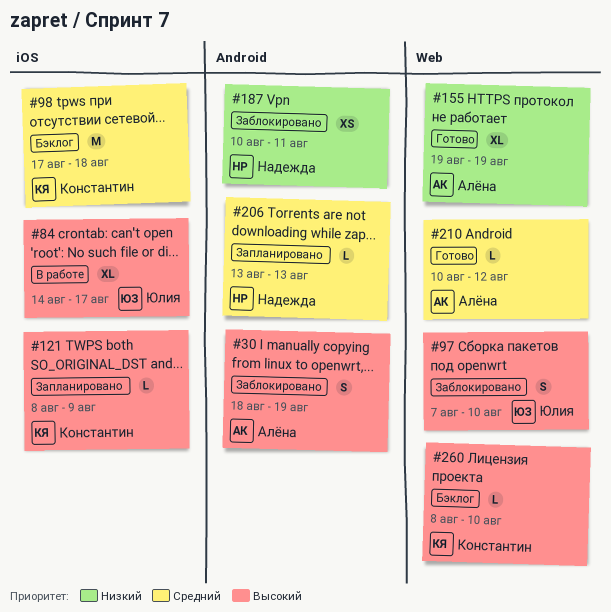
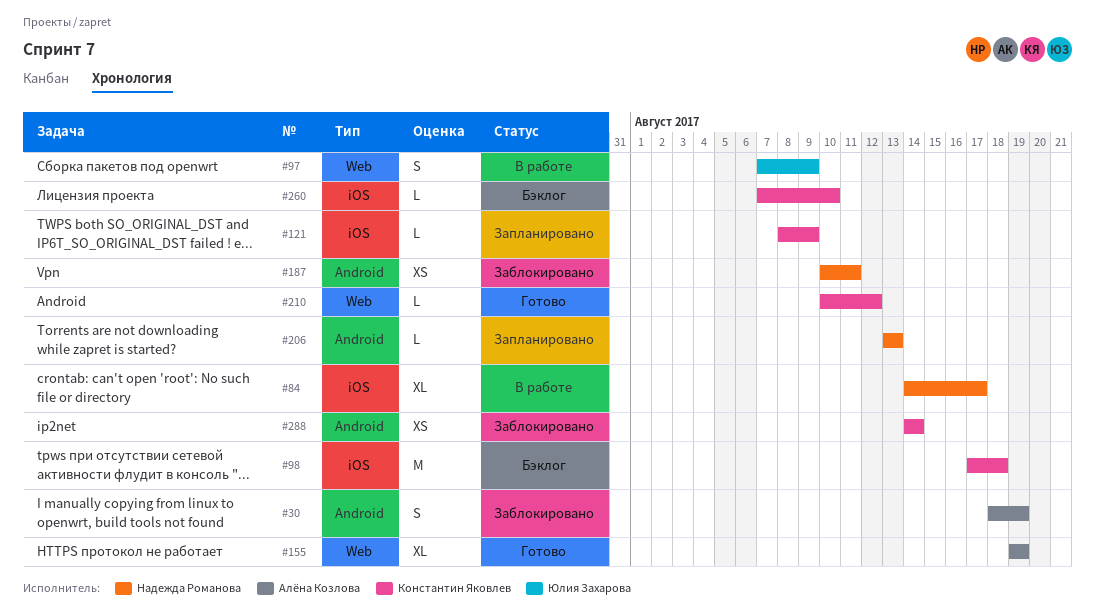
#84, owner: Юлия Захарова -> Надежда Романова
#97, status: Заблокировано -> В работе
#97, due: Aug 10 -> Aug 9
#210, owner: Алёна Козлова -> Константин Яковлев
#260, label: Web -> iOS
#260, start: Aug 8 -> Aug 7
#288: none -> present

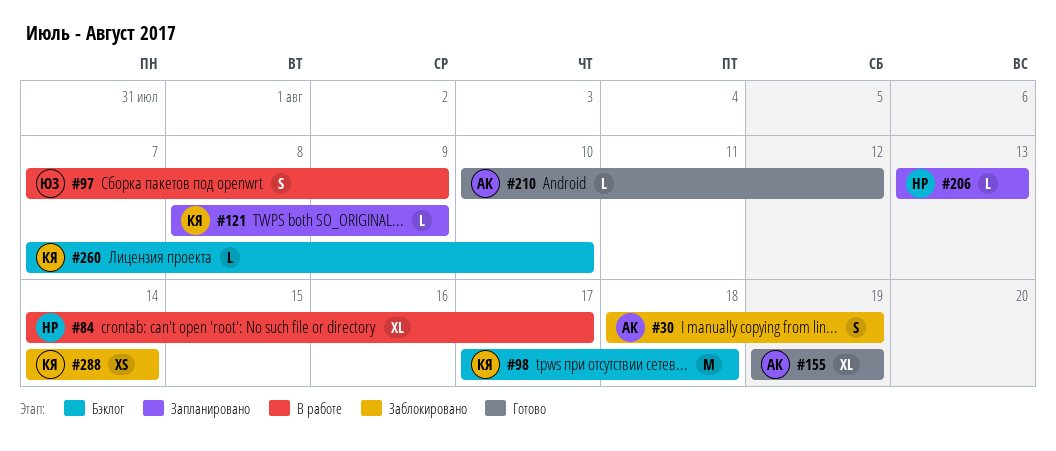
#187: present -> none
#210, owner: Константин Яковлев -> Алёна Козлова

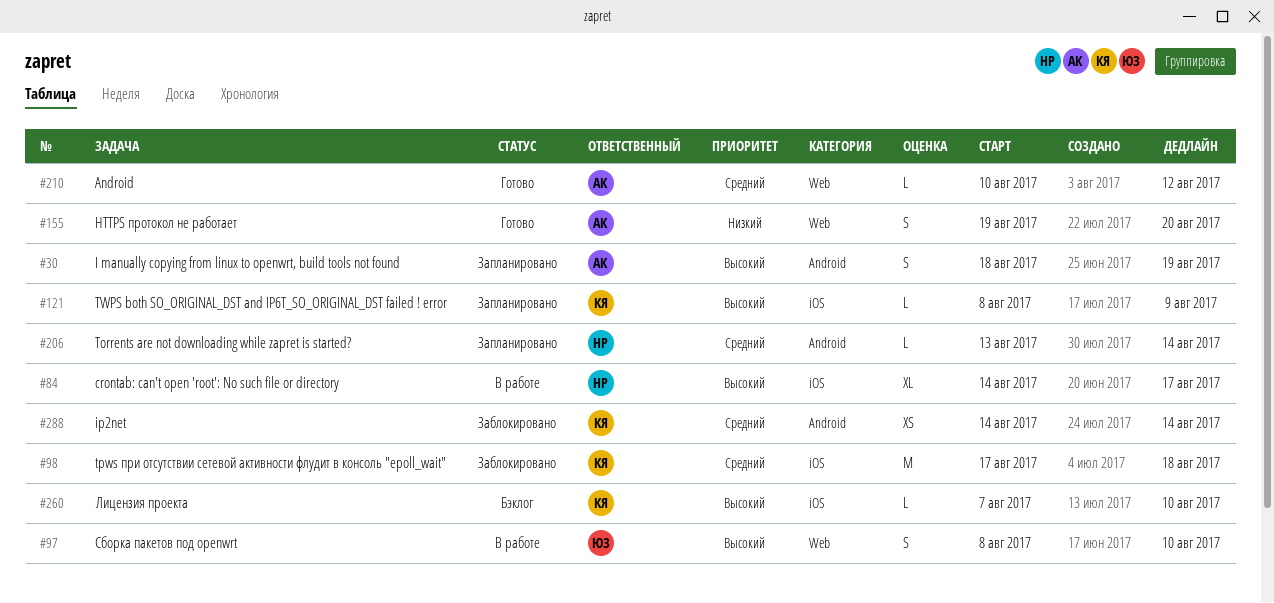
#30, status: Заблокировано -> Запланировано
#97, start: Aug 7 -> Aug 8
#97, due: Aug 9 -> Aug 10
#98, status: Бэклог -> Заблокировано
#155, estimate: XL -> S
#155, due: Aug 19 -> Aug 20
#206, due: Aug 13 -> Aug 14

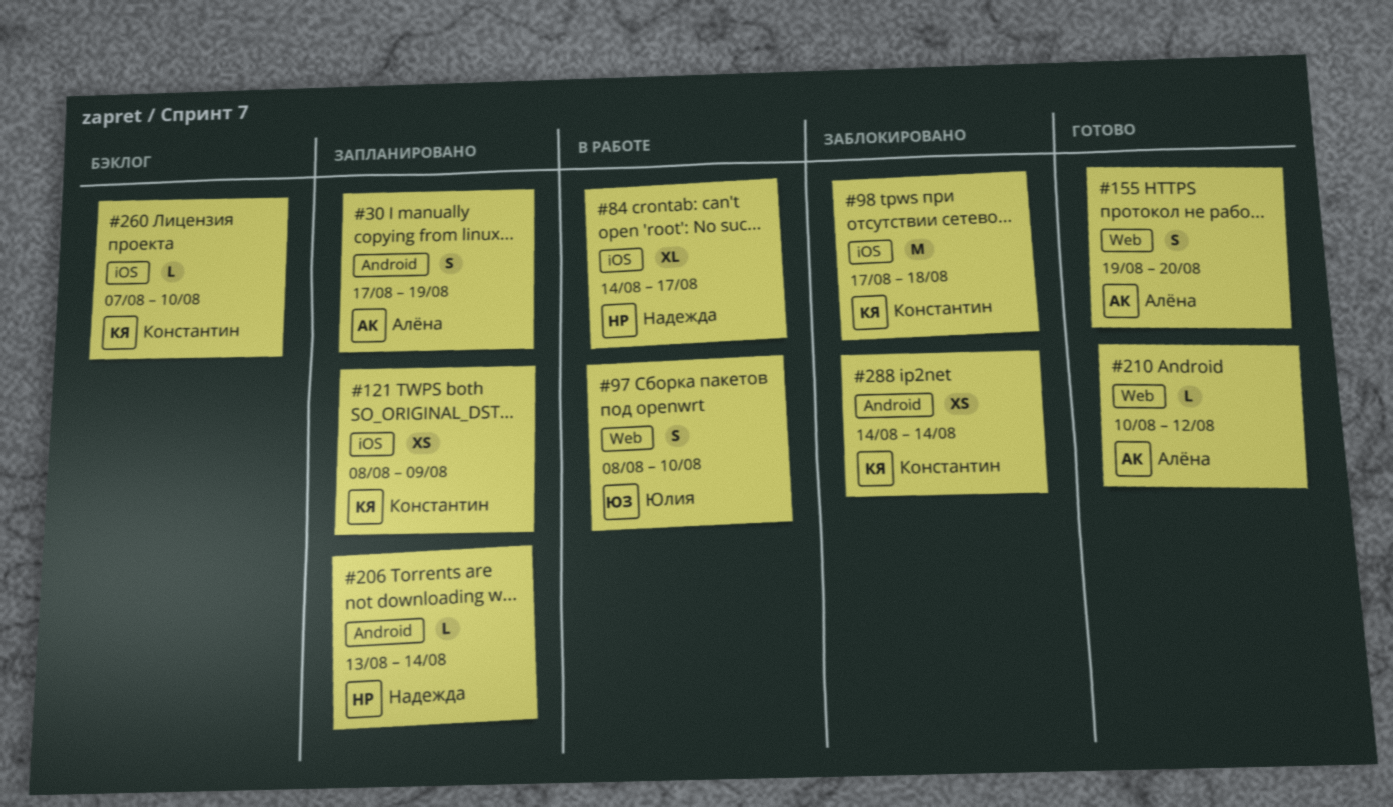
#30, start: Aug 18 -> Aug 17
#121, estimate: L -> XS

